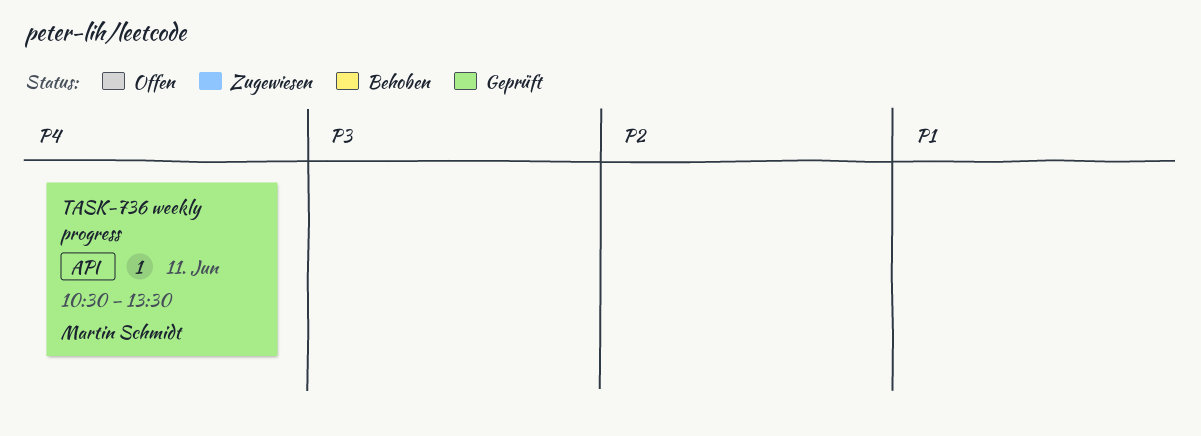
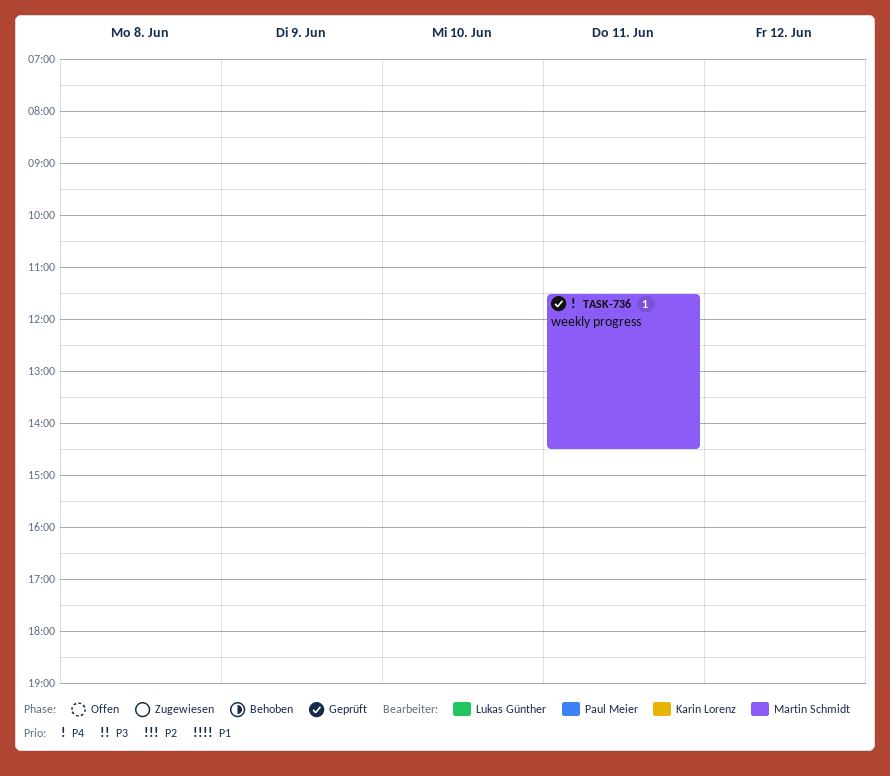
TASK-736, begins: 10:30 -> 11:30
TASK-736, ends: 13:30 -> 14:30

